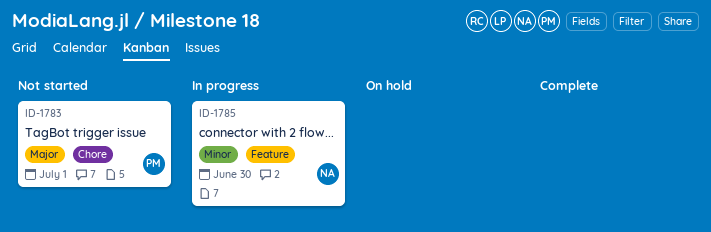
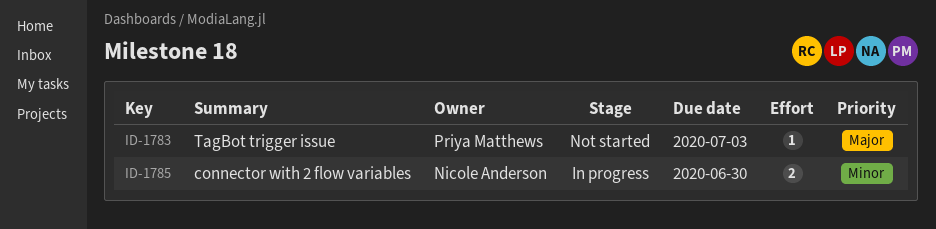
ID-1783, due: Jul 1 -> Jul 3

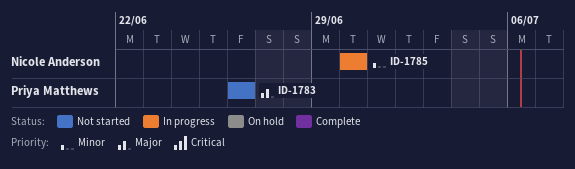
ID-1783, due: Jul 3 -> Jun 26

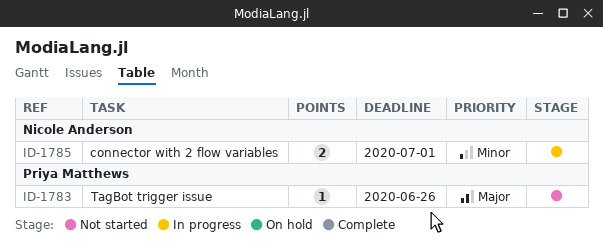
ID-1785, due: Jun 30 -> Jul 1

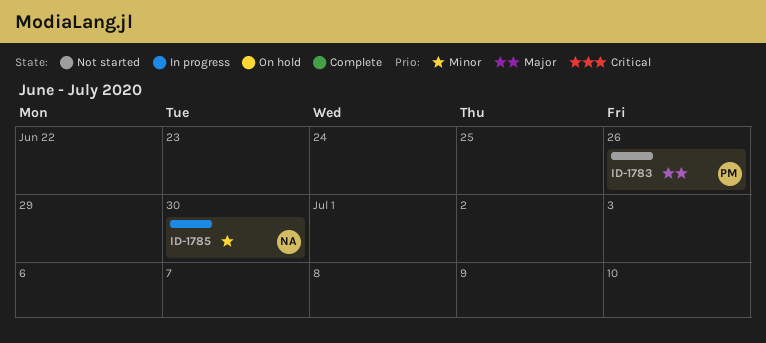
ID-1785, due: Jul 1 -> Jun 30

